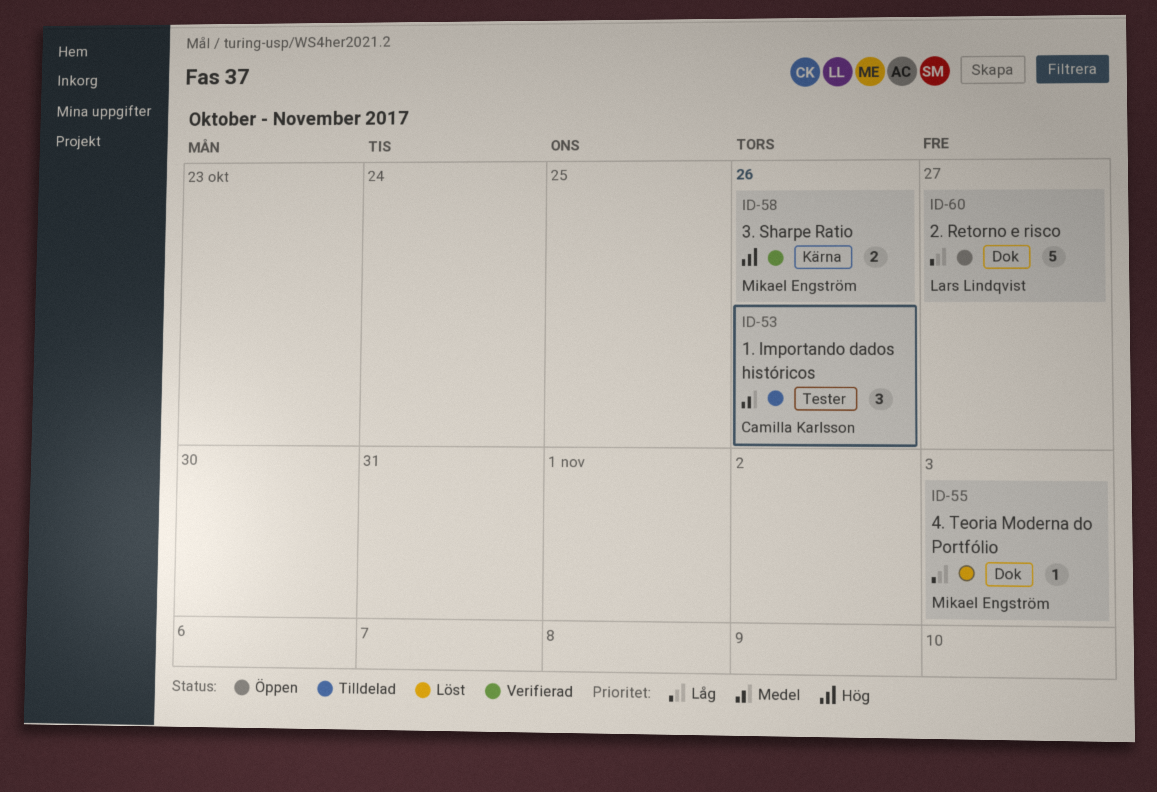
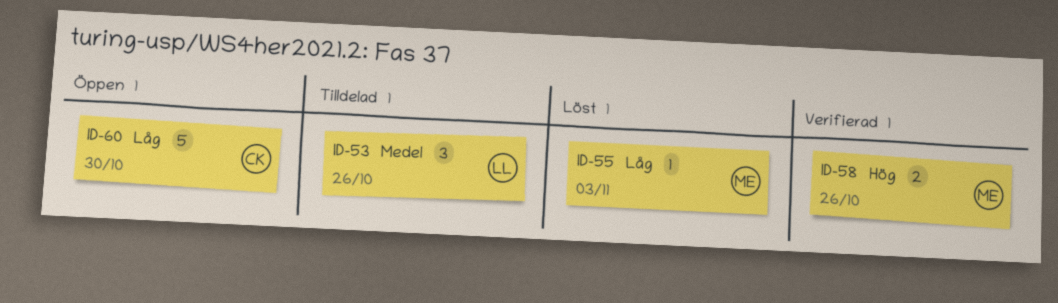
ID-53, owner: Camilla Karlsson -> Lars Lindqvist
ID-60, owner: Lars Lindqvist -> Camilla Karlsson
ID-60, due: Oct 27 -> Oct 30

